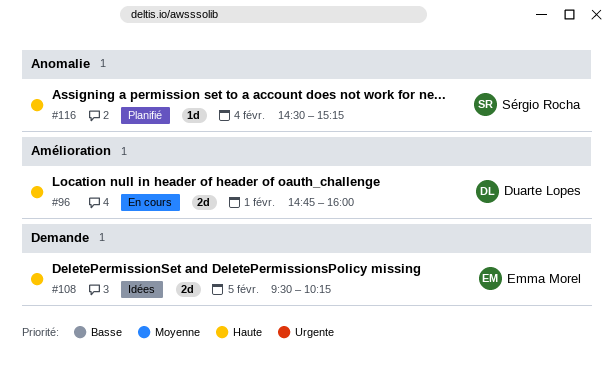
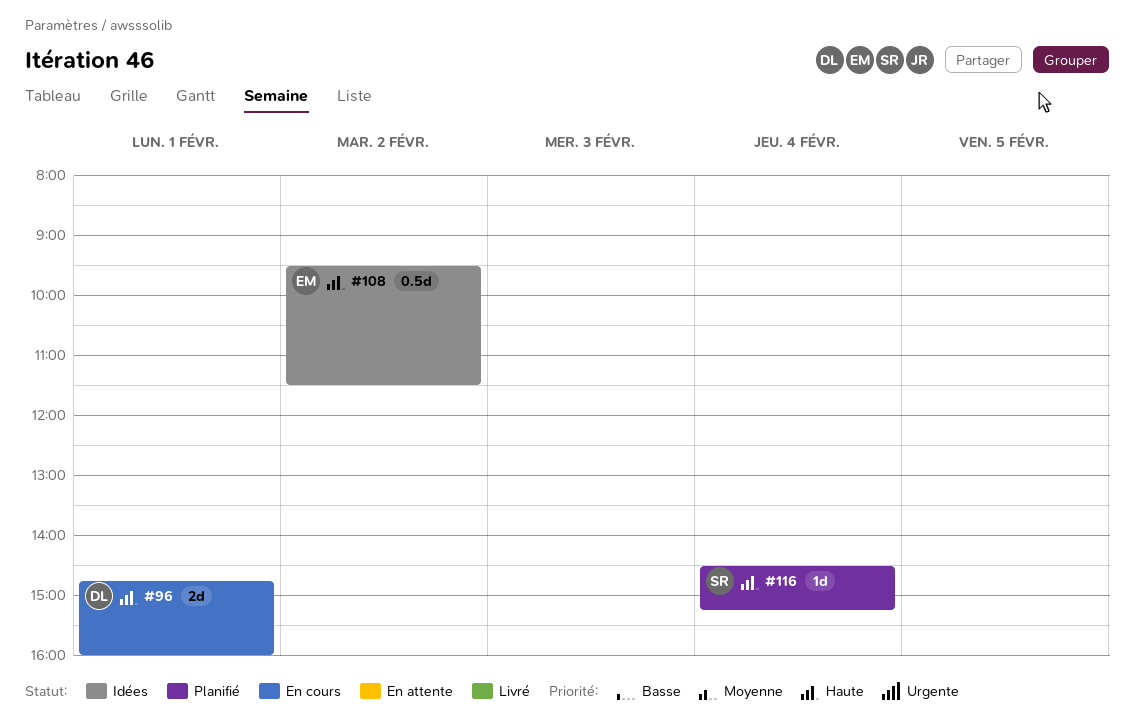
#108, estimate: 2d -> 0.5d
#108, day: Feb 5 -> Feb 2
#108, ends: 10:15 -> 11:30

